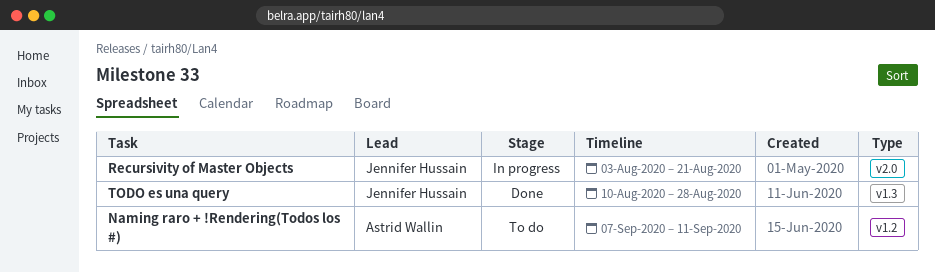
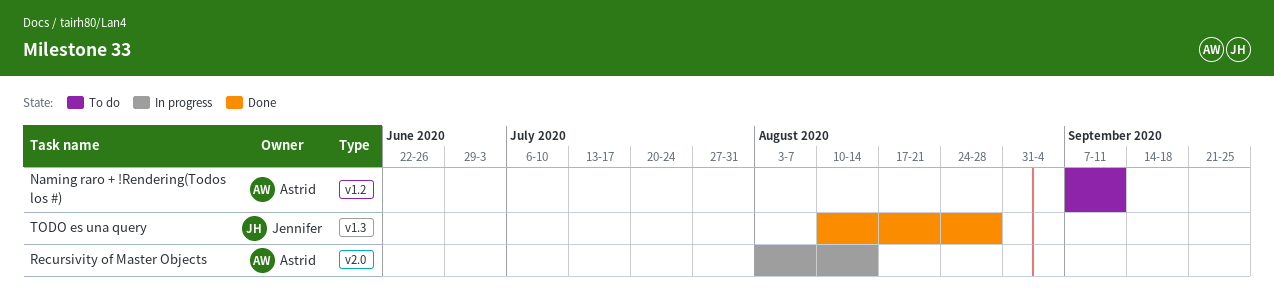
Recursivity of Master Objects, owner: Jennifer Hussain -> Astrid Wallin
Recursivity of Master Objects, due: Aug 21 -> Aug 14

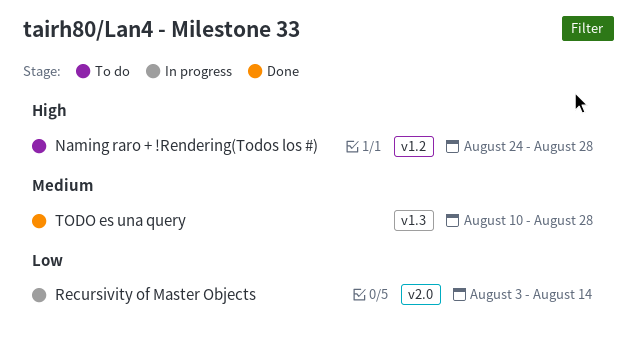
Naming raro + !Rendering(Todos los #), start: Sep 7 -> Aug 24
Naming raro + !Rendering(Todos los #), due: Sep 11 -> Aug 28

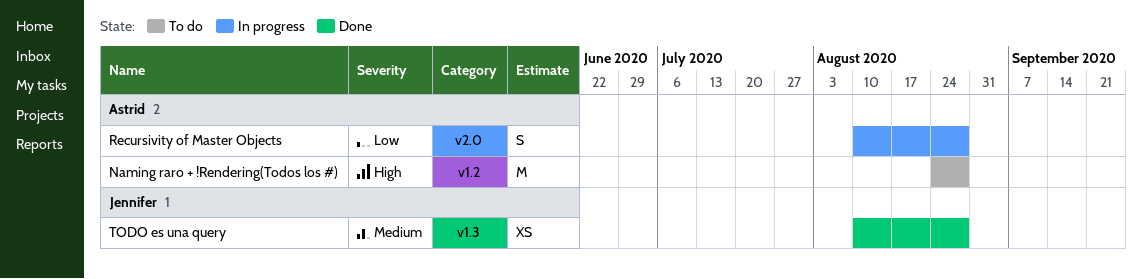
Recursivity of Master Objects, start: Aug 3 -> Aug 10
Recursivity of Master Objects, due: Aug 14 -> Aug 28

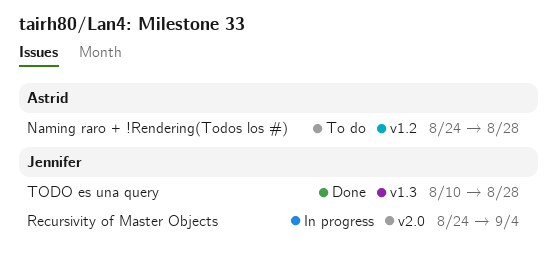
Recursivity of Master Objects, owner: Astrid -> Jennifer
Recursivity of Master Objects, start: Aug 10 -> Aug 24
Recursivity of Master Objects, due: Aug 28 -> Sep 4

